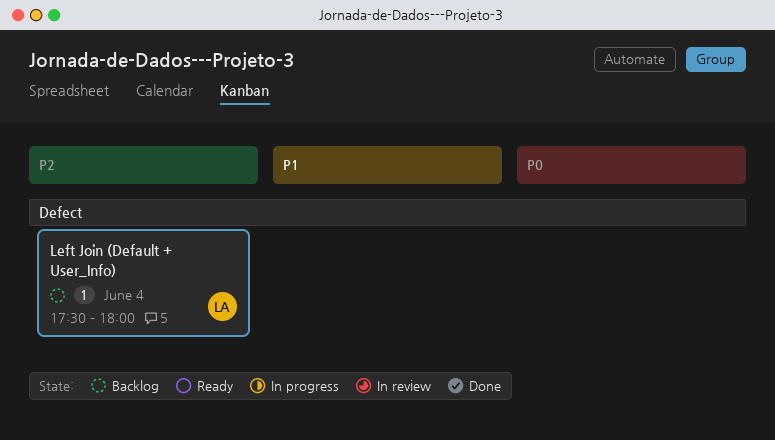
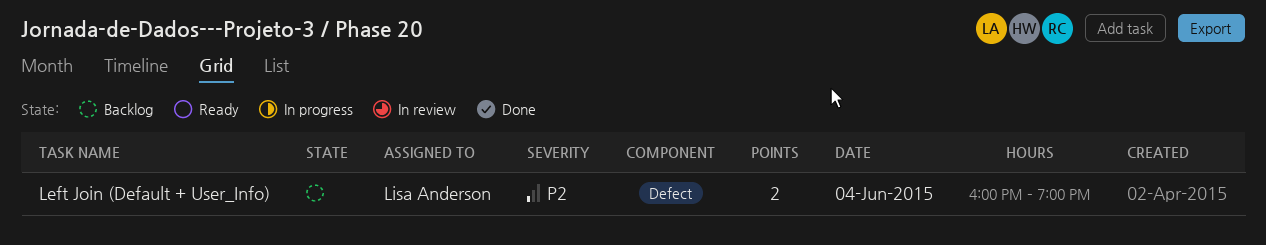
Left Join (Default + User_Info), estimate: 1 -> 2
Left Join (Default + User_Info), begins: 17:30 -> 16:00
Left Join (Default + User_Info), ends: 18:00 -> 19:00

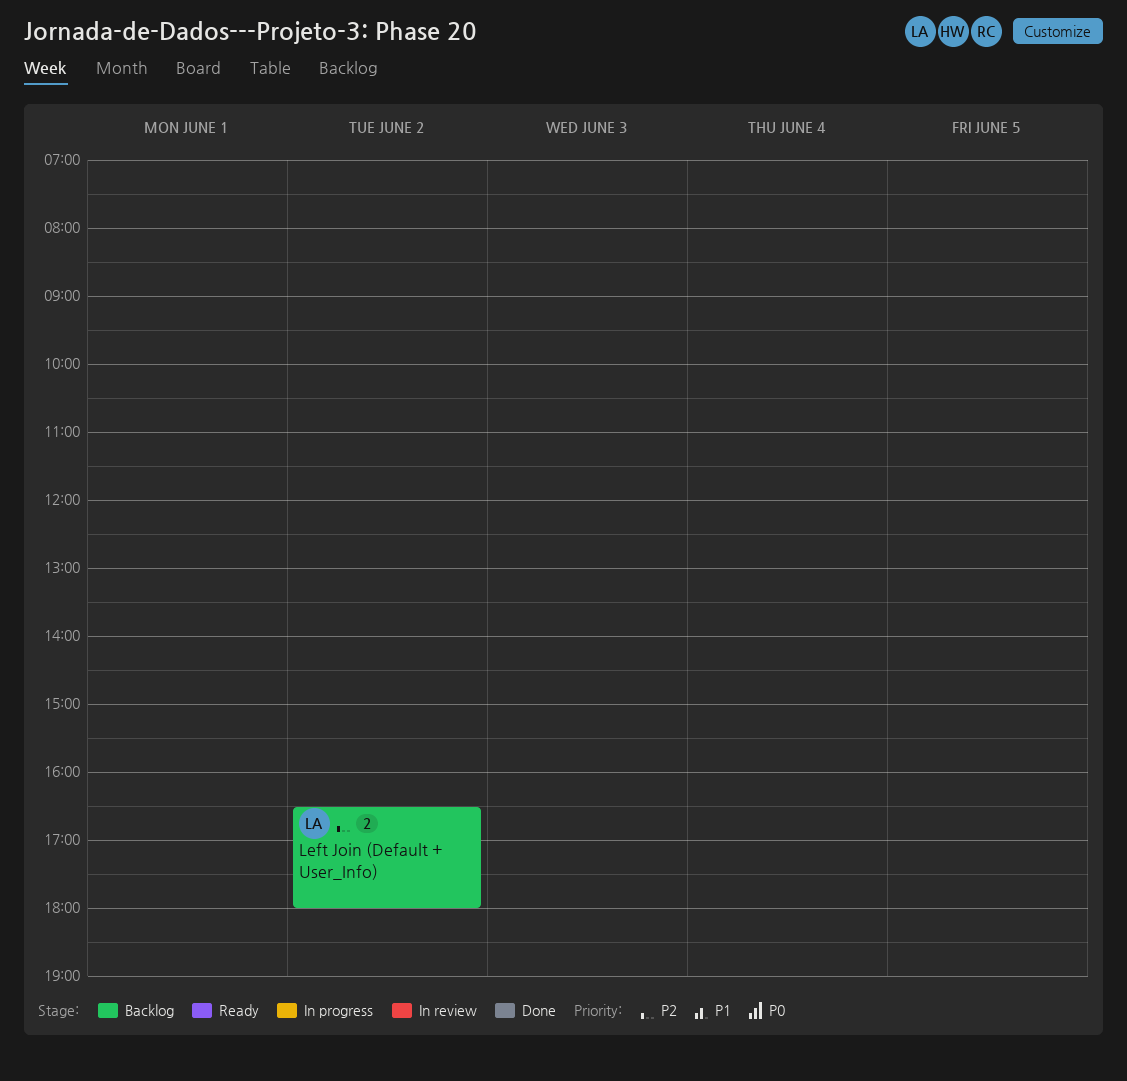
Left Join (Default + User_Info), day: Jun 4 -> Jun 2
Left Join (Default + User_Info), begins: 16:00 -> 16:30
Left Join (Default + User_Info), ends: 19:00 -> 18:00

